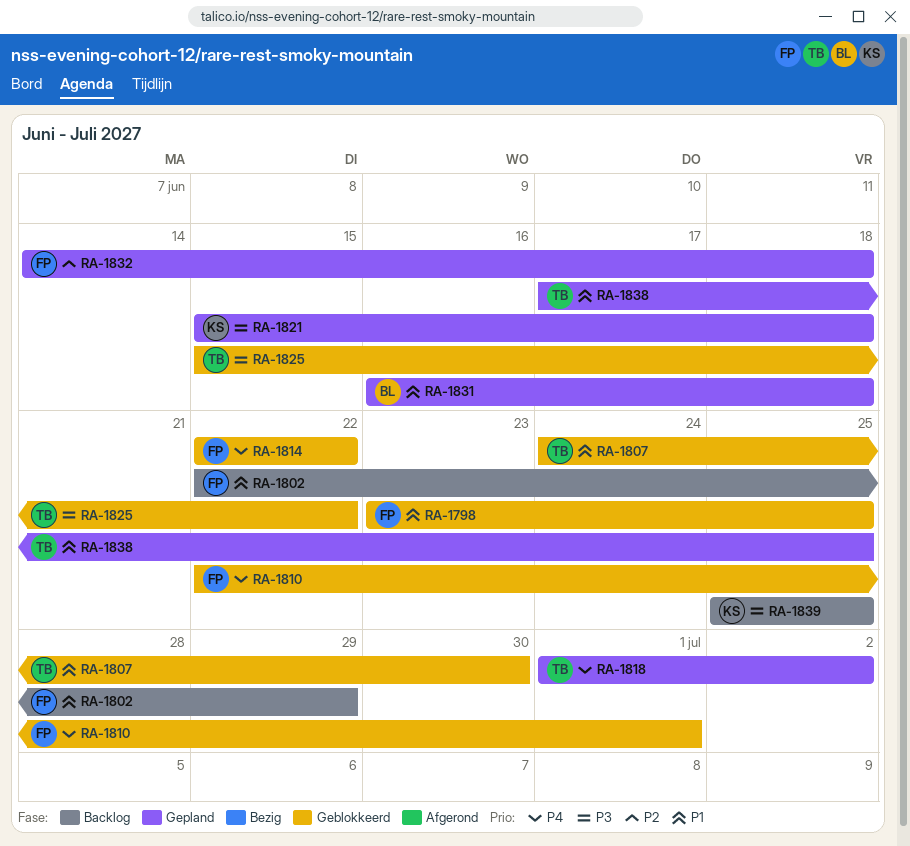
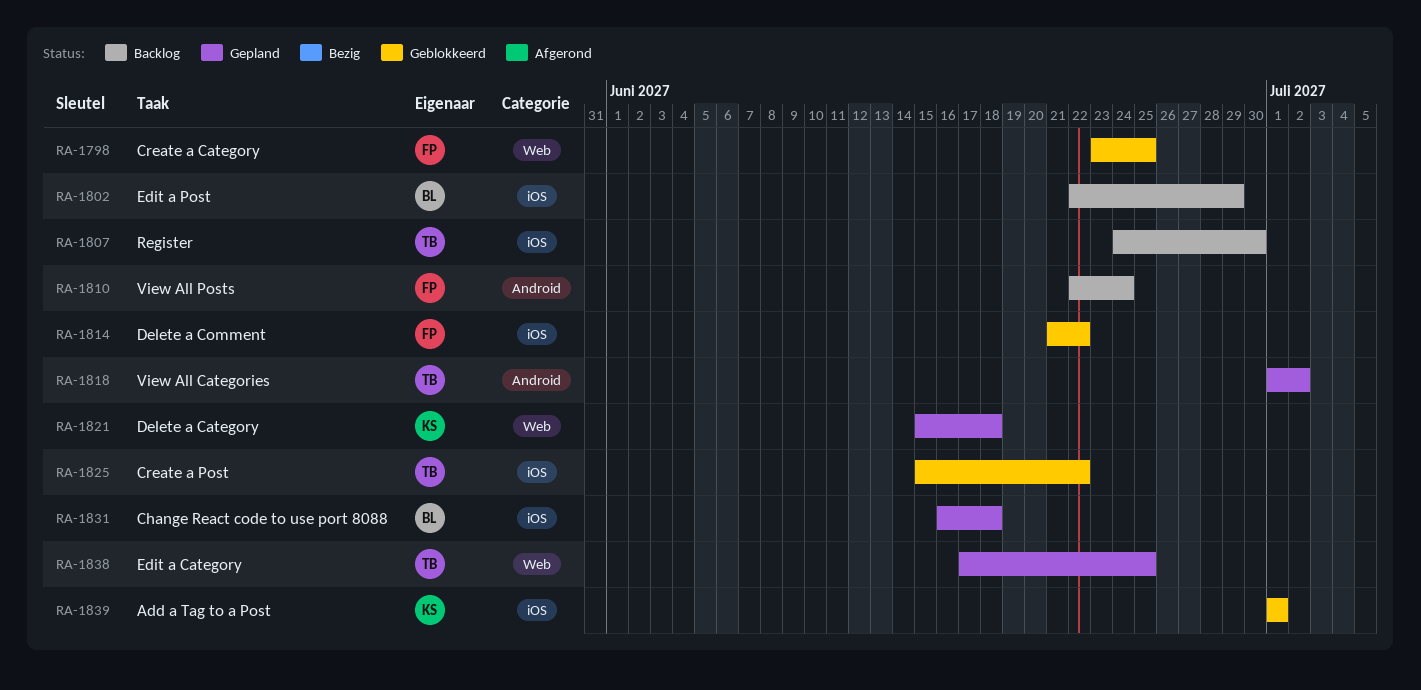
RA-1802, owner: FP -> BL
RA-1807, status: Geblokkeerd -> Backlog
RA-1810, status: Geblokkeerd -> Backlog
RA-1810, due: Jul 1 -> Jun 24
RA-1814, start: Jun 22 -> Jun 21
RA-1832: present -> none
RA-1839, status: Backlog -> Geblokkeerd
RA-1839, start: Jun 25 -> Jul 1
RA-1839, due: Jun 25 -> Jul 1

